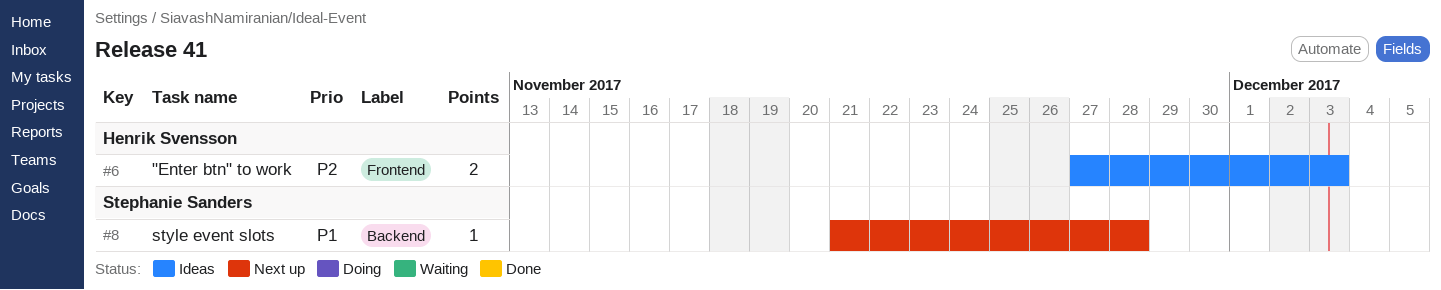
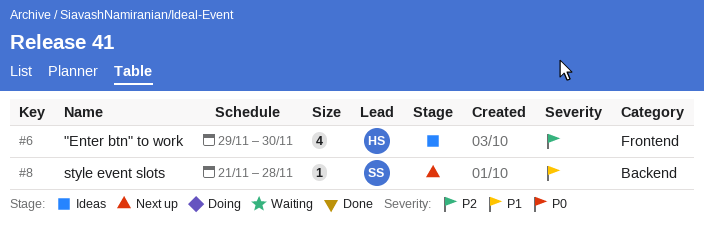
#6, estimate: 2 -> 4
#6, start: Nov 27 -> Nov 29
#6, due: Dec 3 -> Nov 30

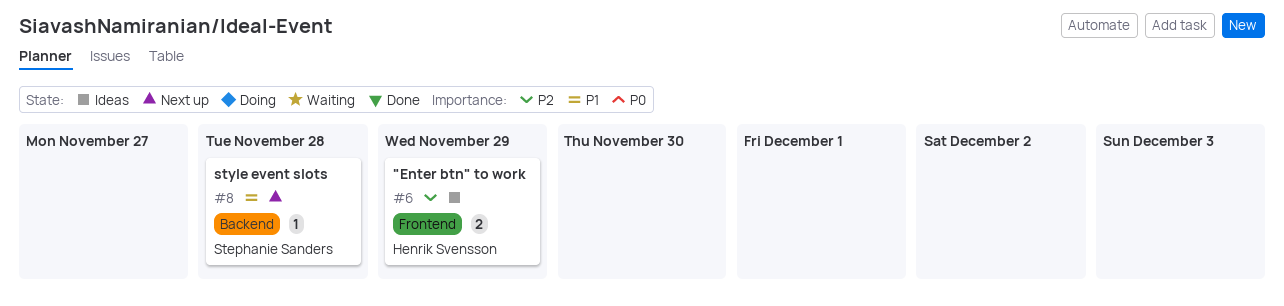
#6, estimate: 4 -> 2
#6, due: Nov 30 -> Nov 29

